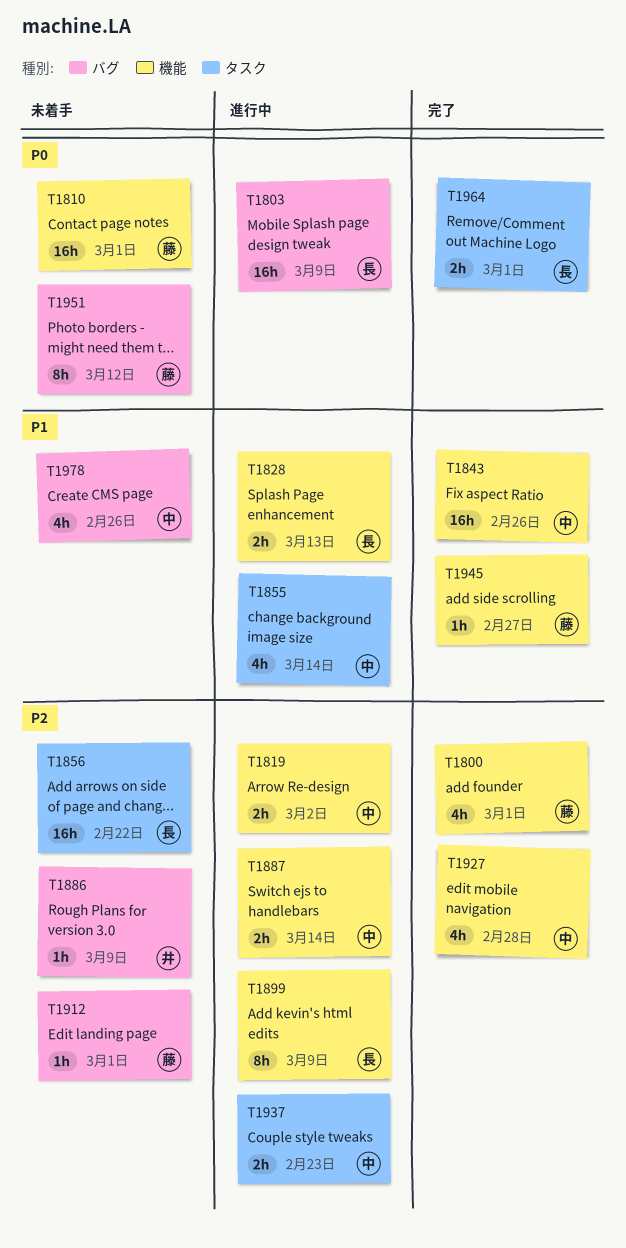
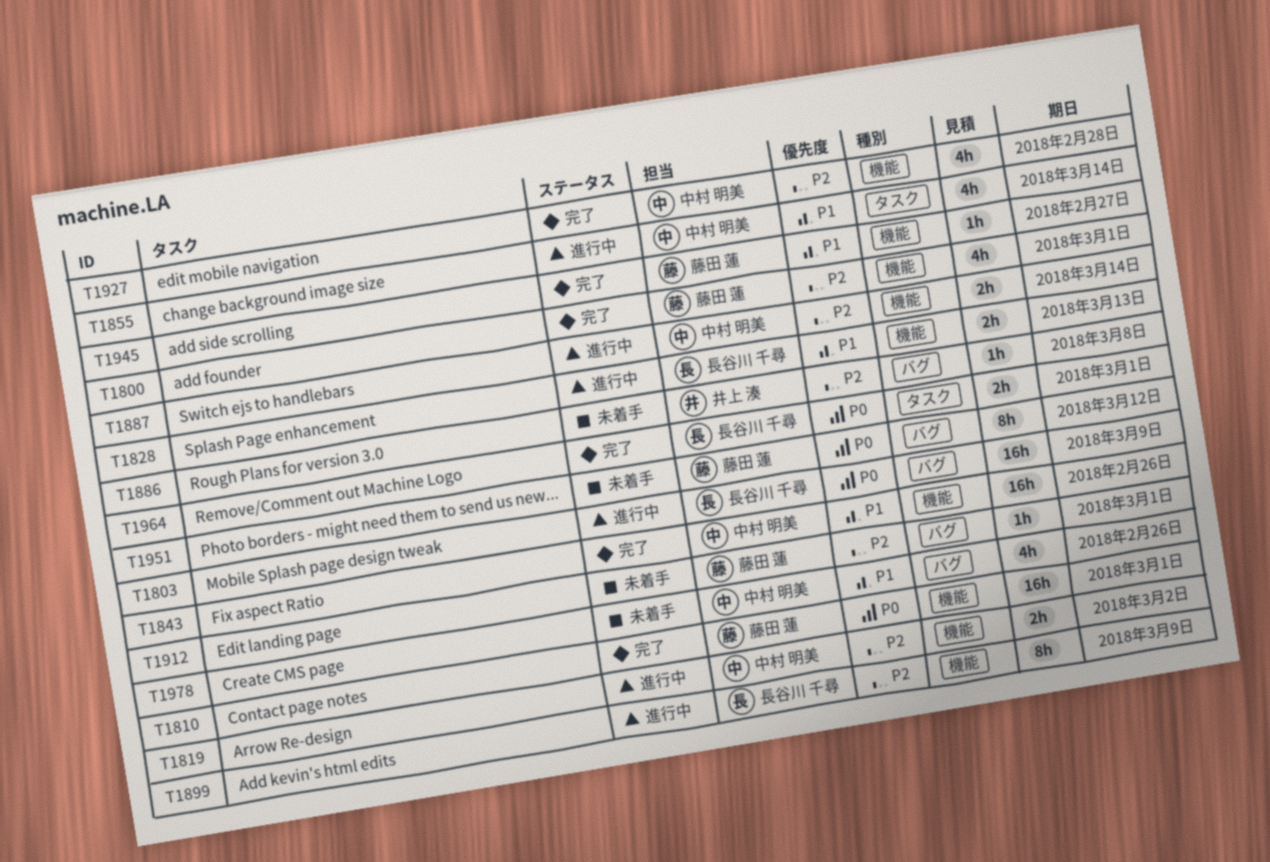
T1810, status: 未着手 -> 完了
T1856: present -> none
T1886, due: Mar 9 -> Mar 8
T1937: present -> none

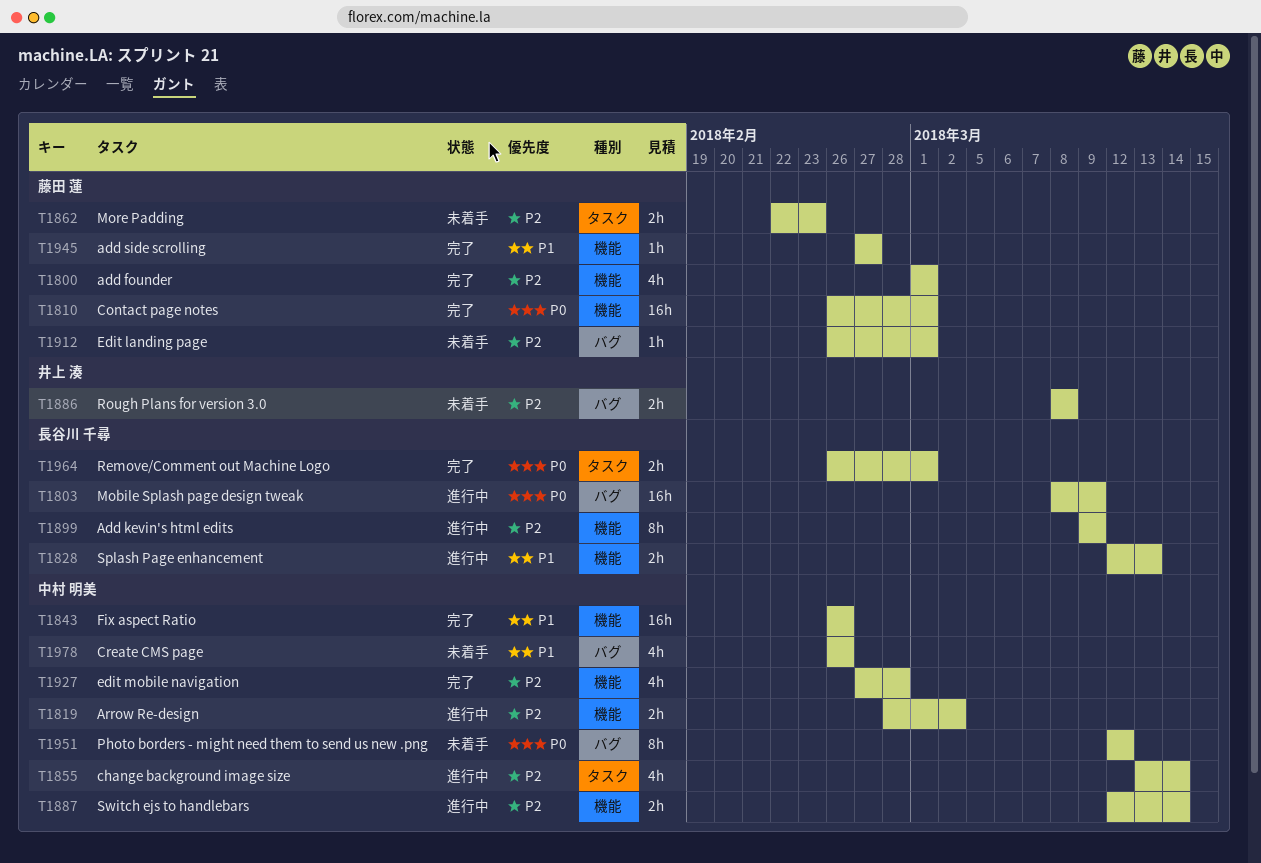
T1855, priority: P1 -> P2
T1862: none -> present
T1886, estimate: 1h -> 2h
T1951, owner: 藤田 蓮 -> 中村 明美

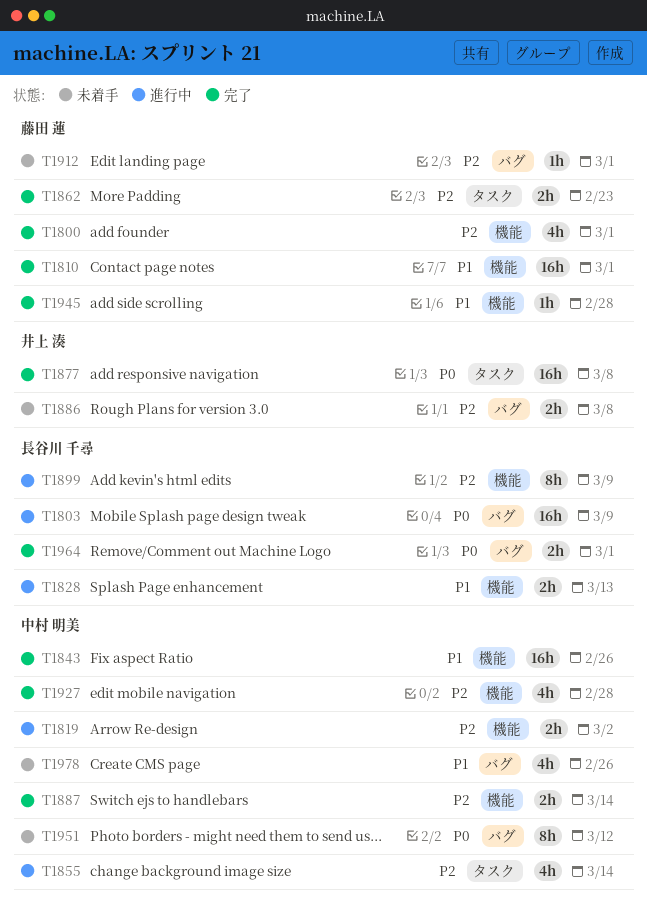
T1810, priority: P0 -> P1
T1862, status: 未着手 -> 完了
T1877: none -> present
T1887, status: 進行中 -> 完了
T1945, due: Feb 27 -> Feb 28
T1964, label: タスク -> バグ

